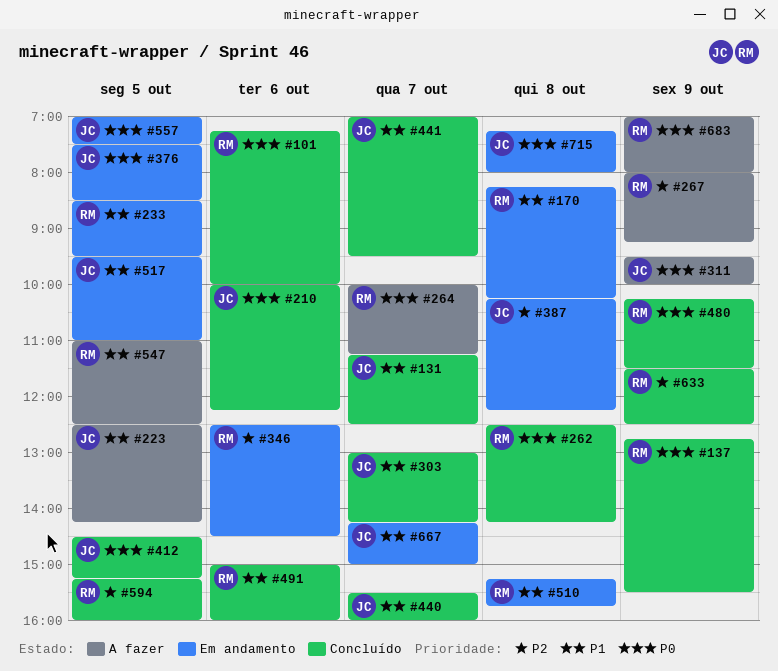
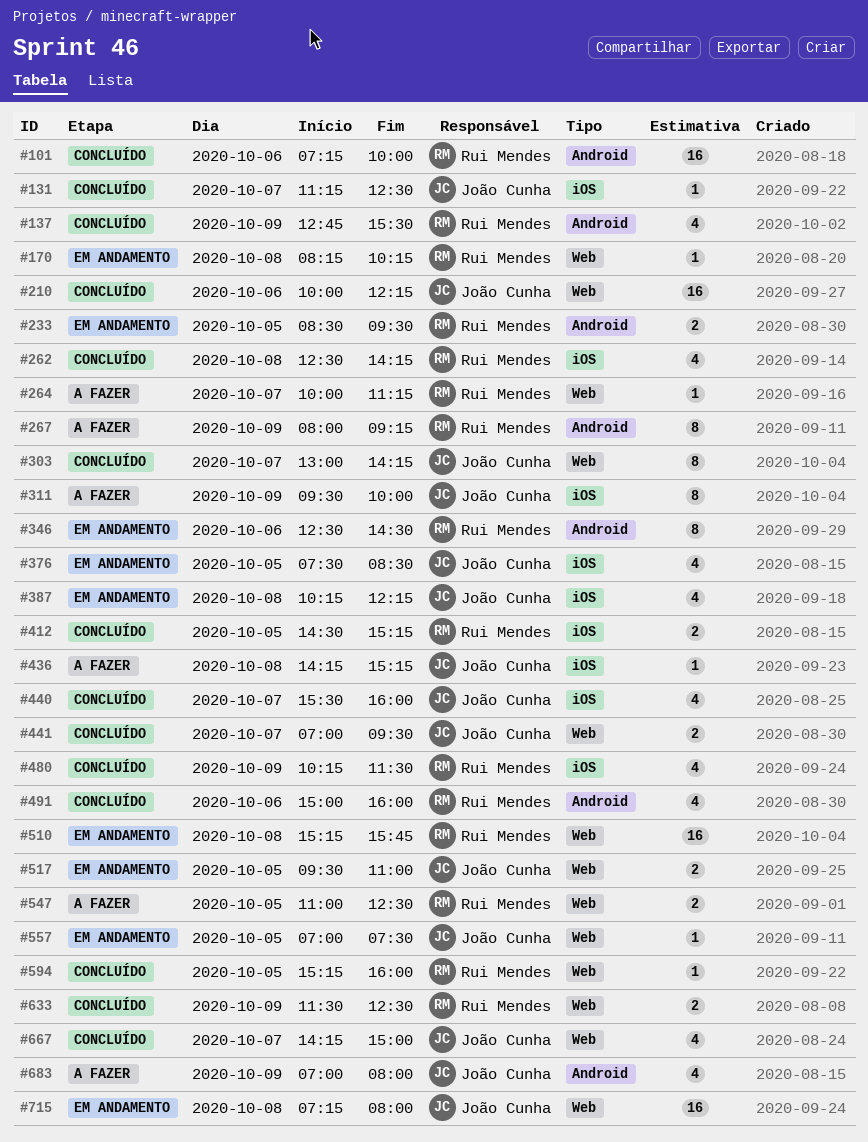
#223: present -> none
#412, owner: João Cunha -> Rui Mendes
#436: none -> present
#667, status: Em andamento -> Concluído
#683, owner: Rui Mendes -> João Cunha

